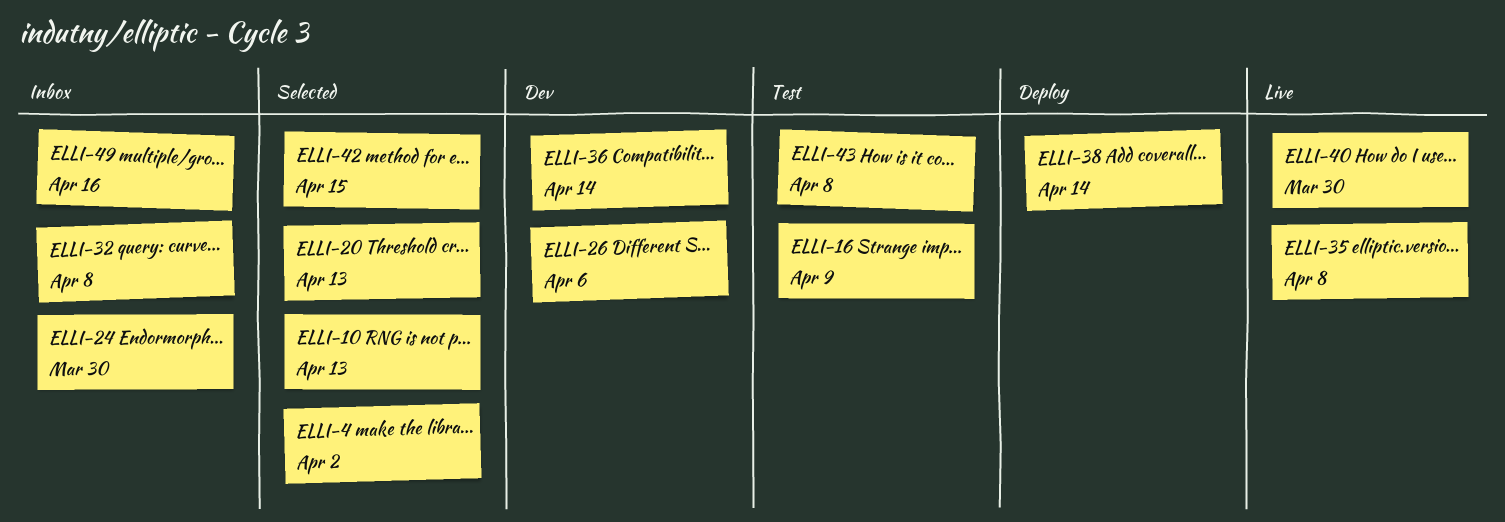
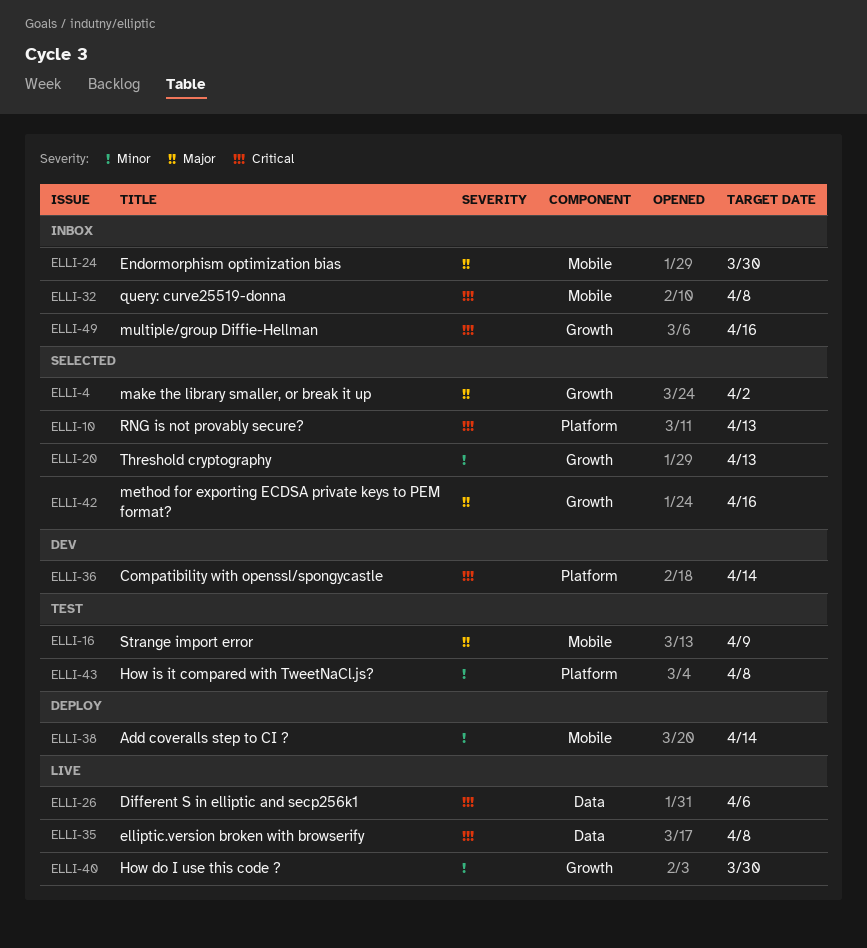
ELLI-26, status: Dev -> Live
ELLI-42, due: Apr 15 -> Apr 16

